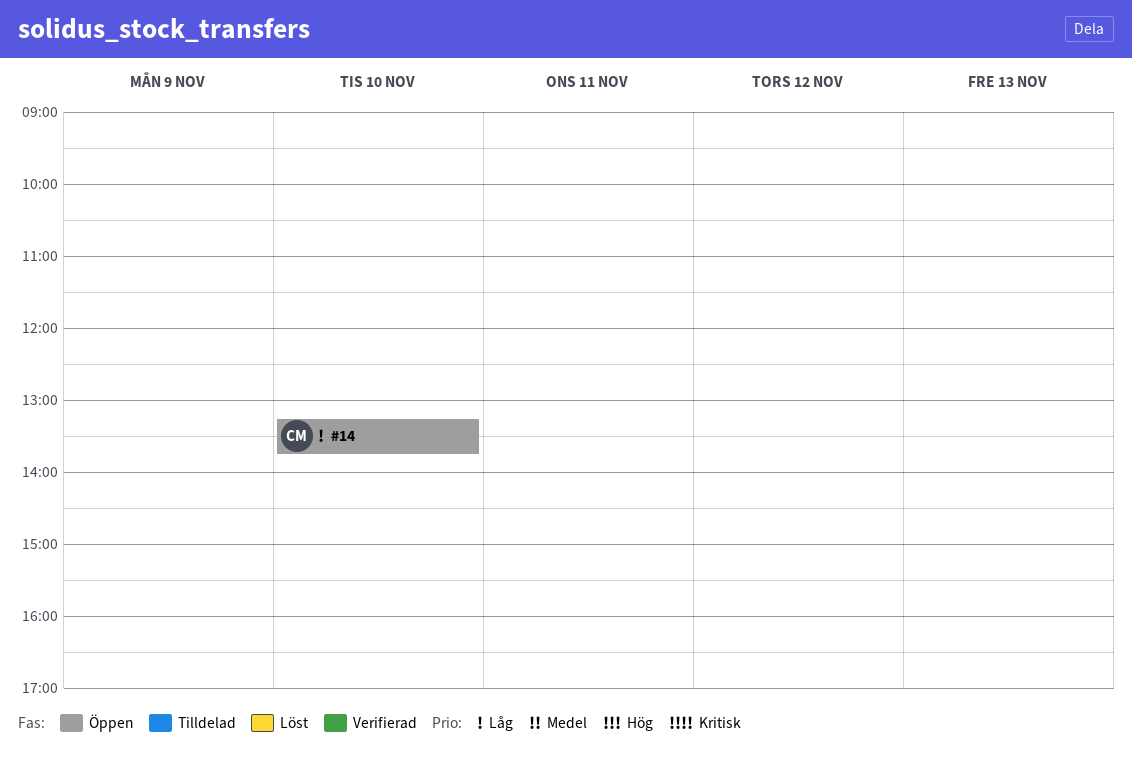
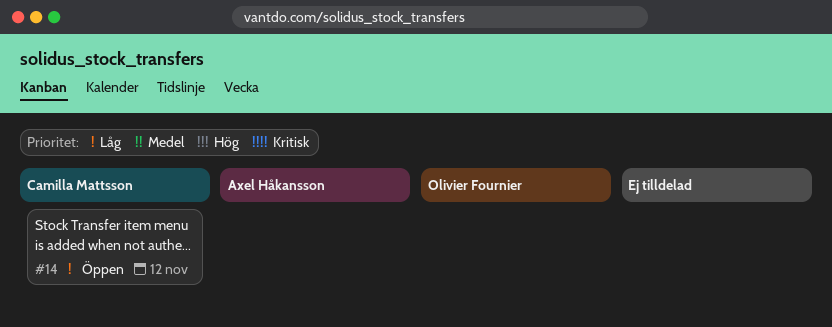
#14, day: Nov 10 -> Nov 12

